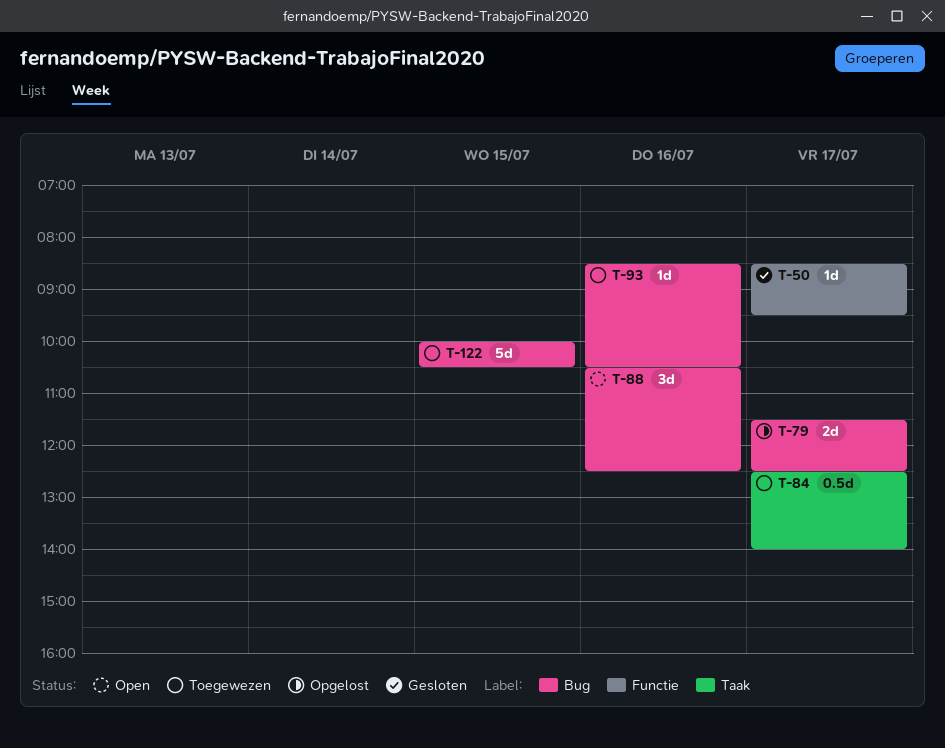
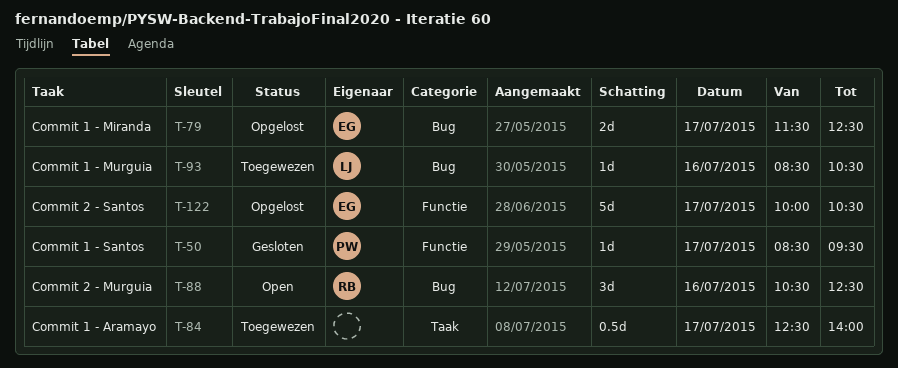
T-122, status: Toegewezen -> Opgelost
T-122, label: Bug -> Functie
T-122, day: Jul 15 -> Jul 17

